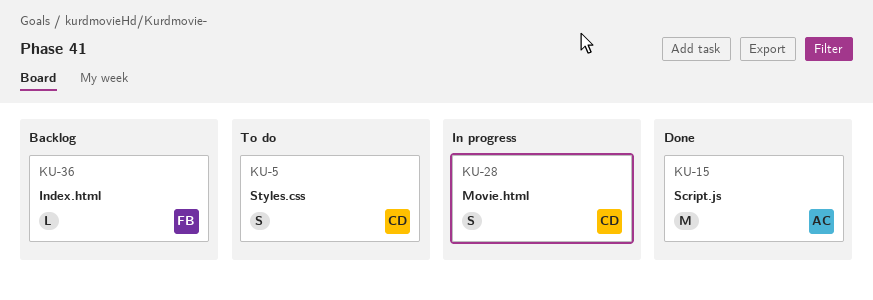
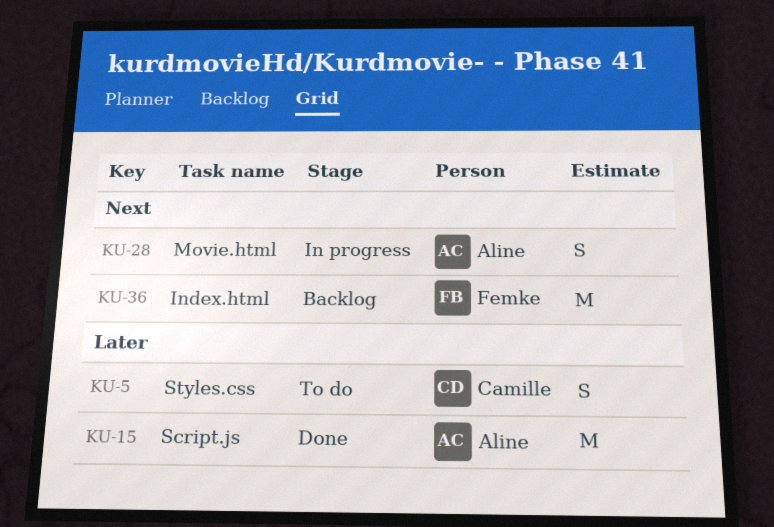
KU-28, owner: Camille -> Aline
KU-36, estimate: L -> M

